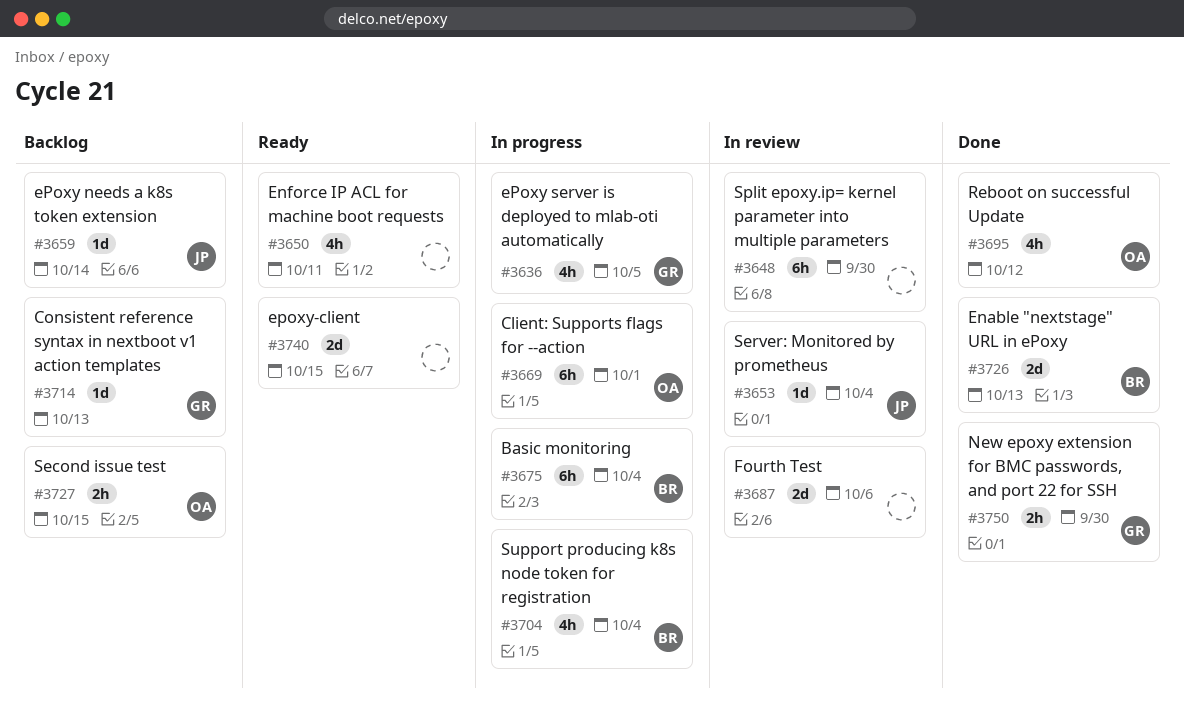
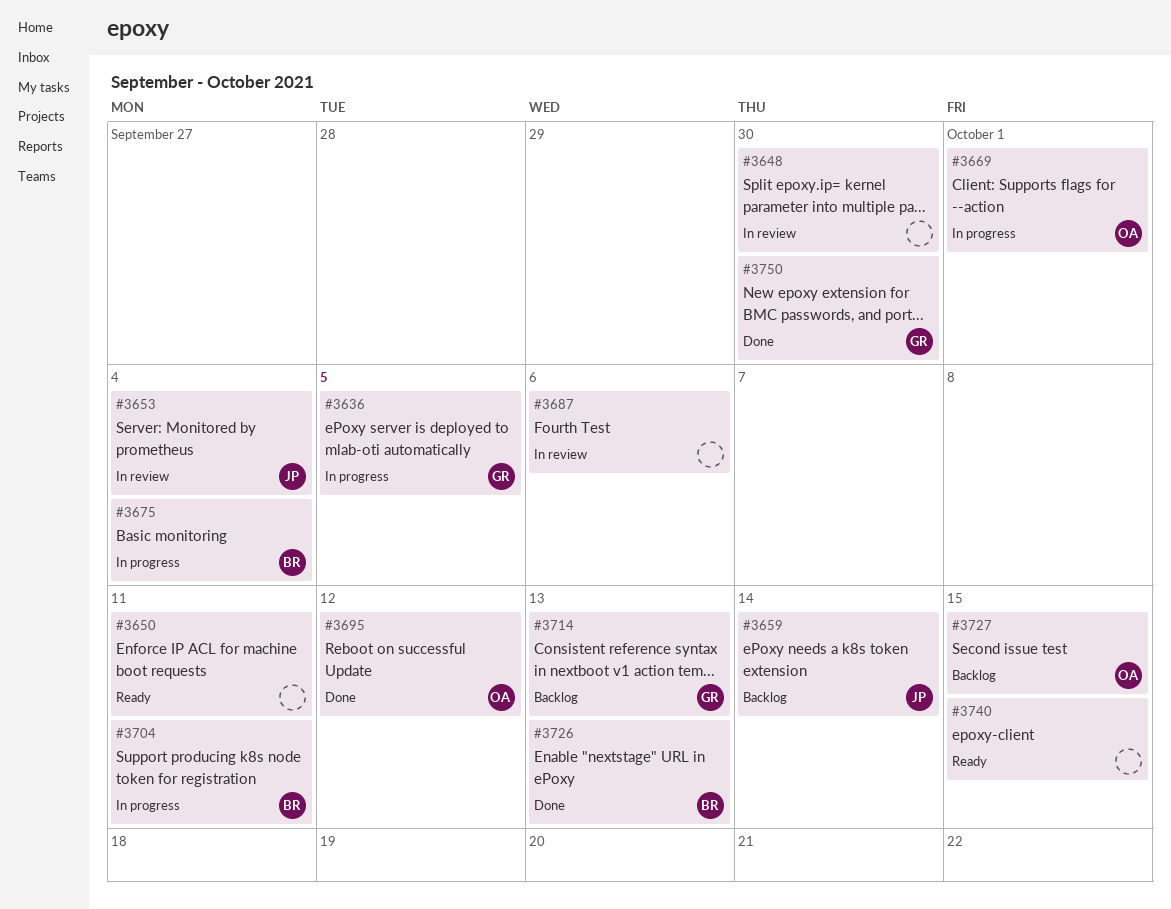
#3704, due: Oct 4 -> Oct 11

